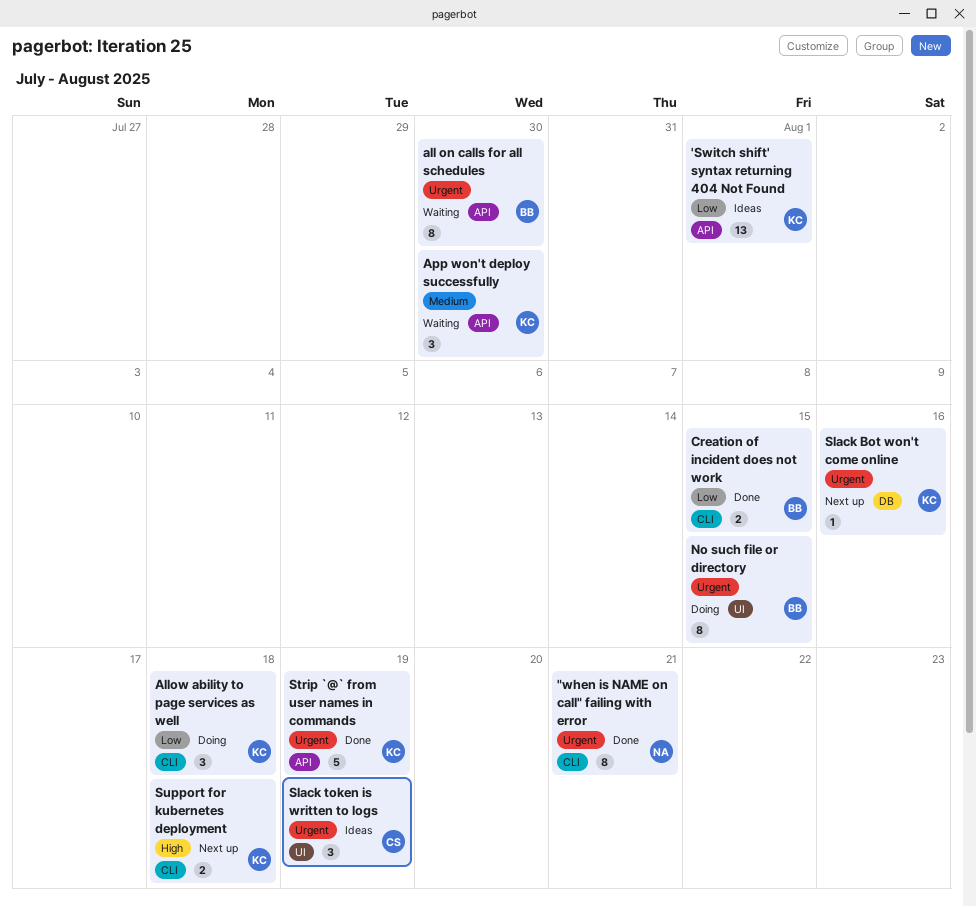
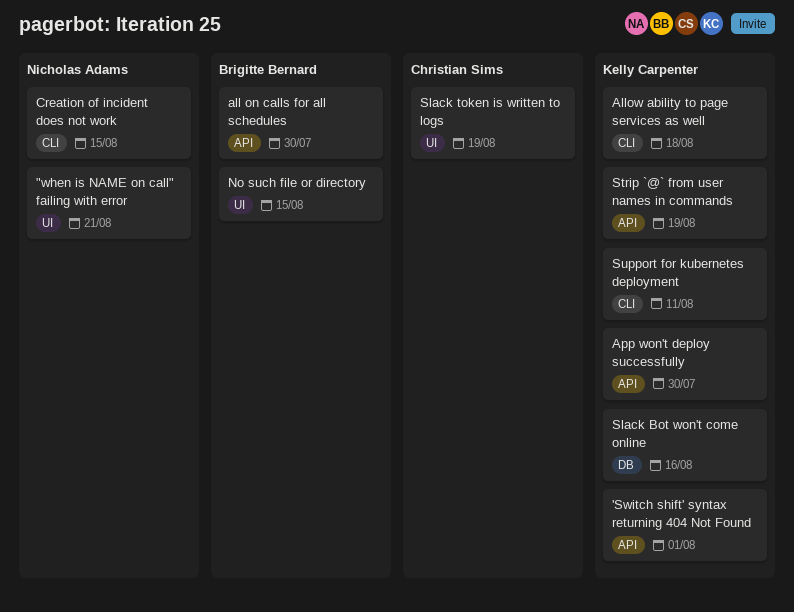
"when is NAME on call" failing with error, label: CLI -> UI
Creation of incident does not work, owner: Brigitte Bernard -> Nicholas Adams
Support for kubernetes deployment, due: Aug 18 -> Aug 11

